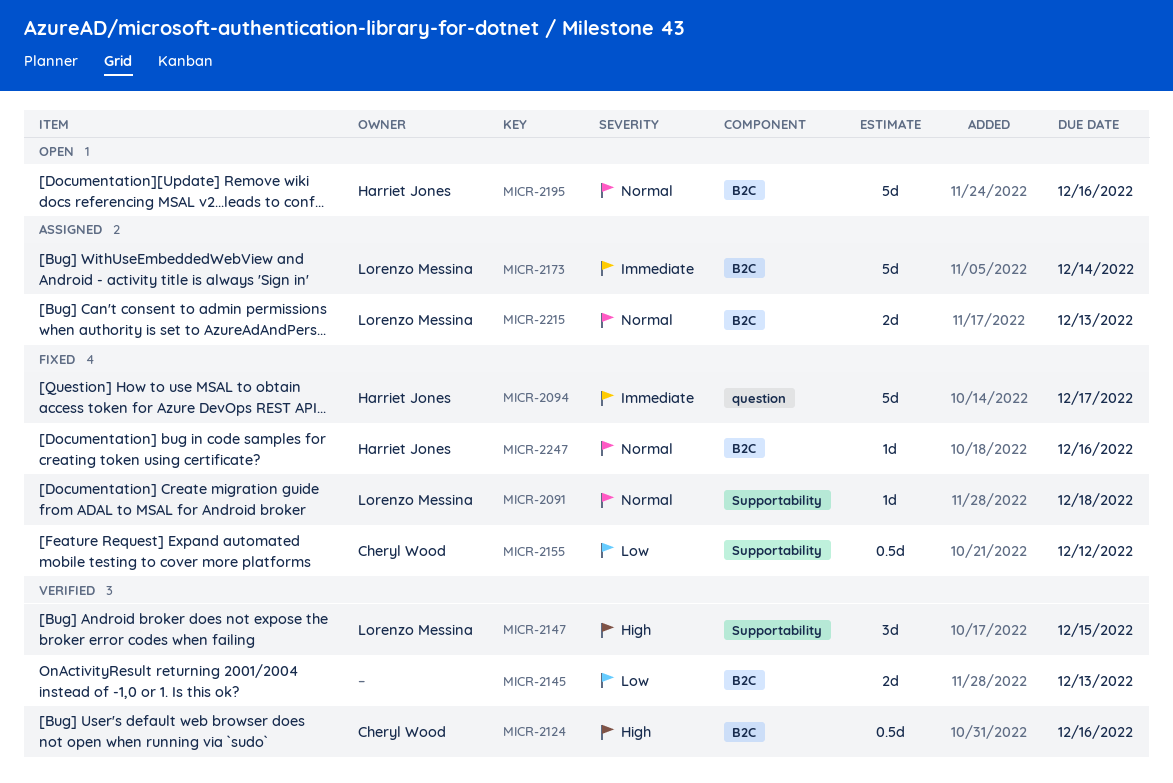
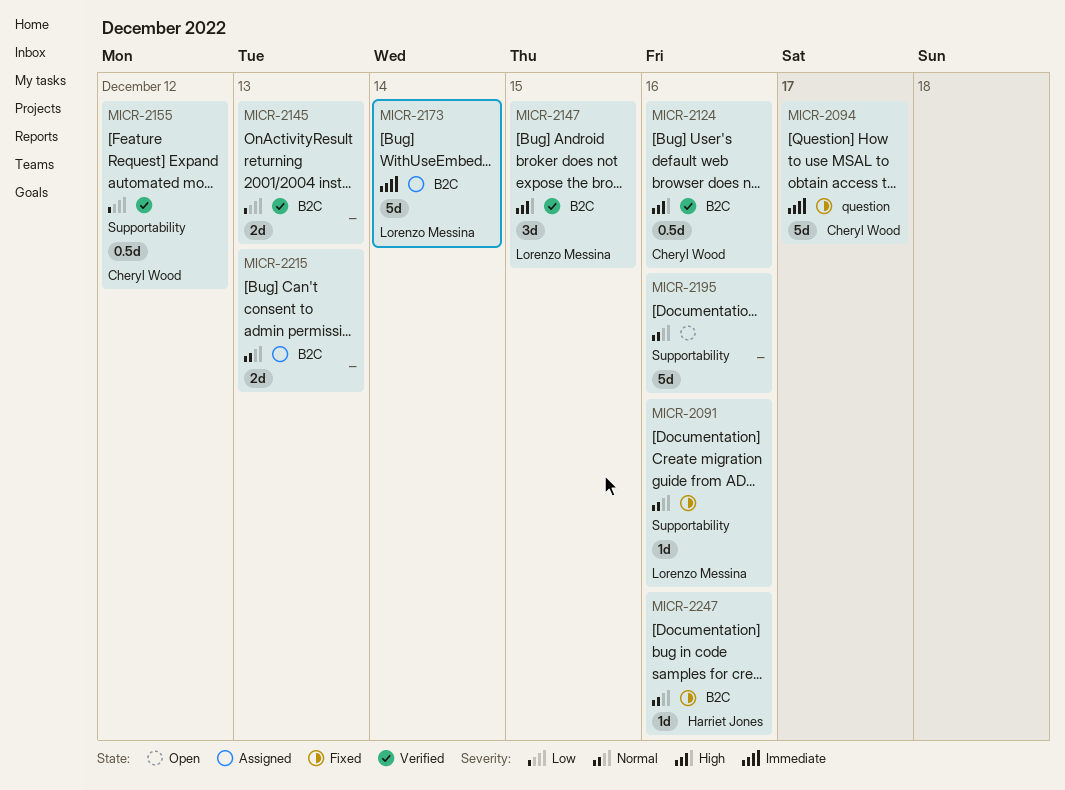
MICR-2091, due: Dec 18 -> Dec 16
MICR-2094, owner: Harriet Jones -> Cheryl Wood
MICR-2147, label: Supportability -> B2C
MICR-2155, status: Fixed -> Verified
MICR-2195, owner: Harriet Jones -> none
MICR-2195, label: B2C -> Supportability
MICR-2215, owner: Lorenzo Messina -> none

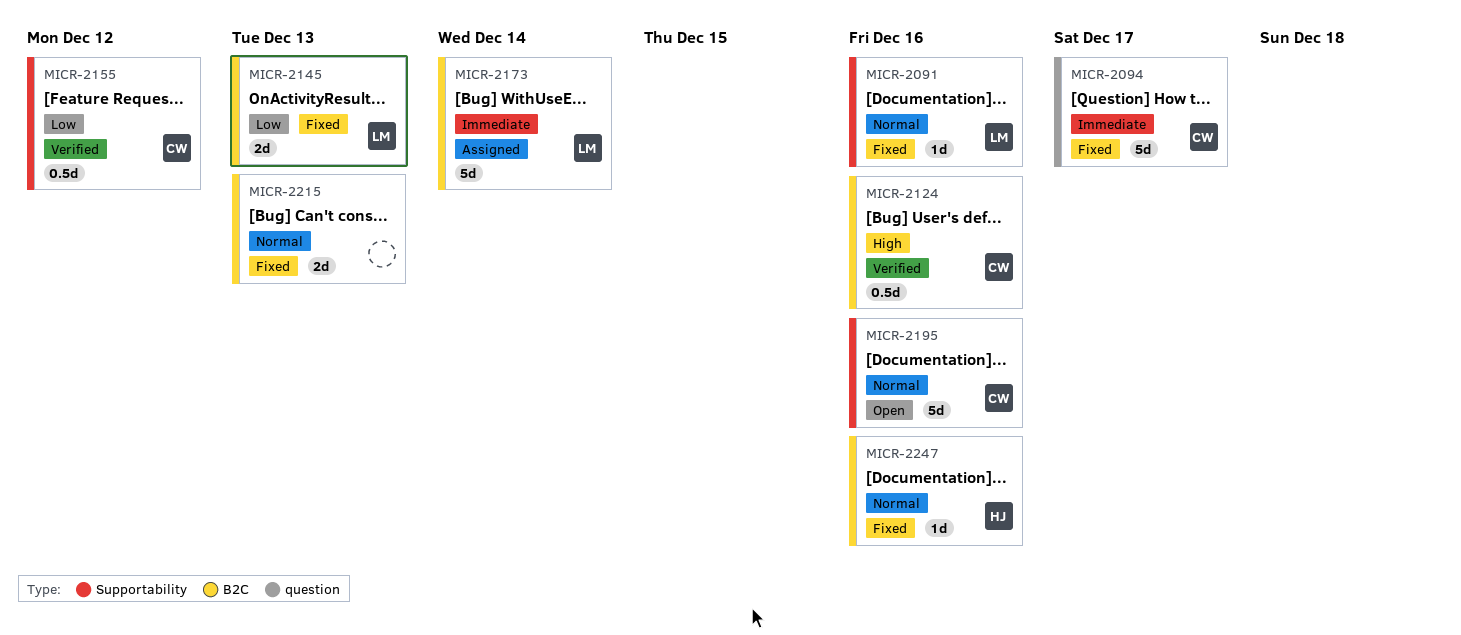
MICR-2145, status: Verified -> Fixed
MICR-2145, owner: none -> Lorenzo Messina
MICR-2147: present -> none
MICR-2195, owner: none -> Cheryl Wood
MICR-2215, status: Assigned -> Fixed

